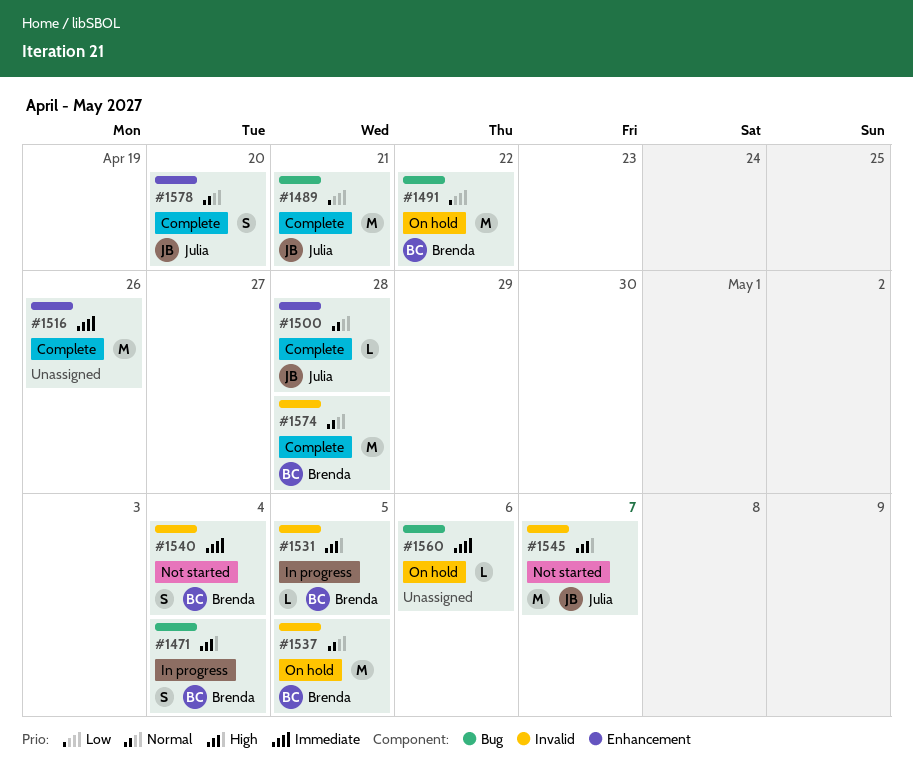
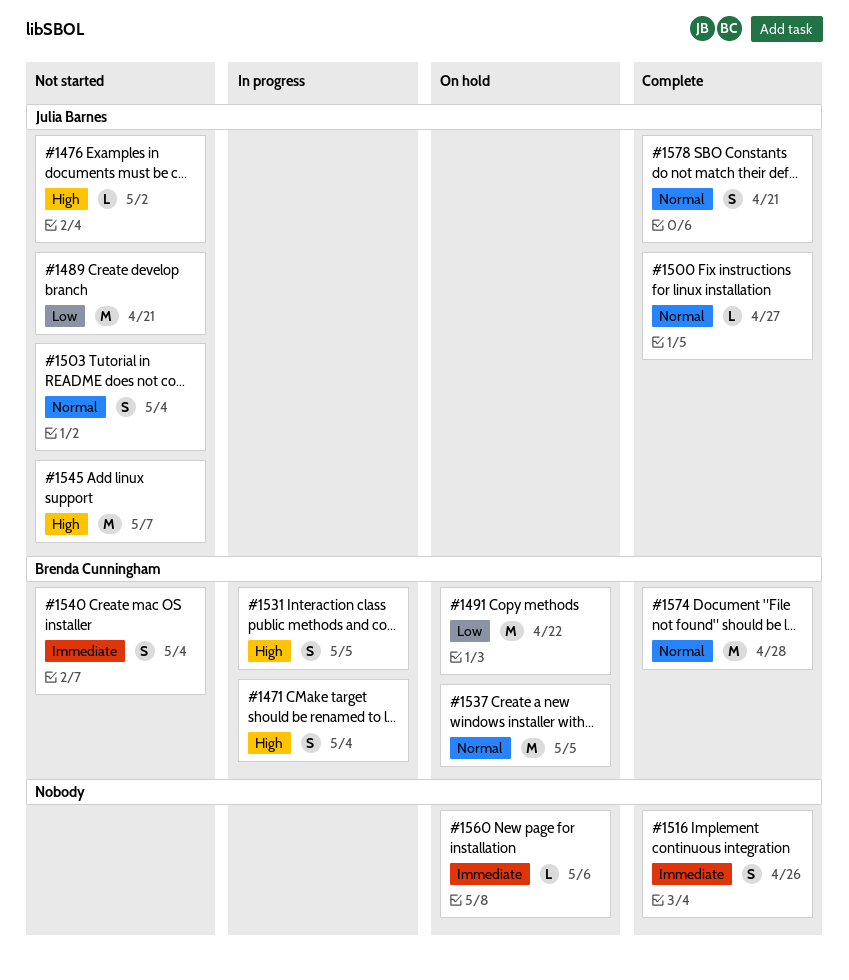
#1476: none -> present
#1489, status: Complete -> Not started
#1500, due: Apr 28 -> Apr 27
#1503: none -> present
#1516, estimate: M -> S
#1531, estimate: L -> S
#1578, due: Apr 20 -> Apr 21

